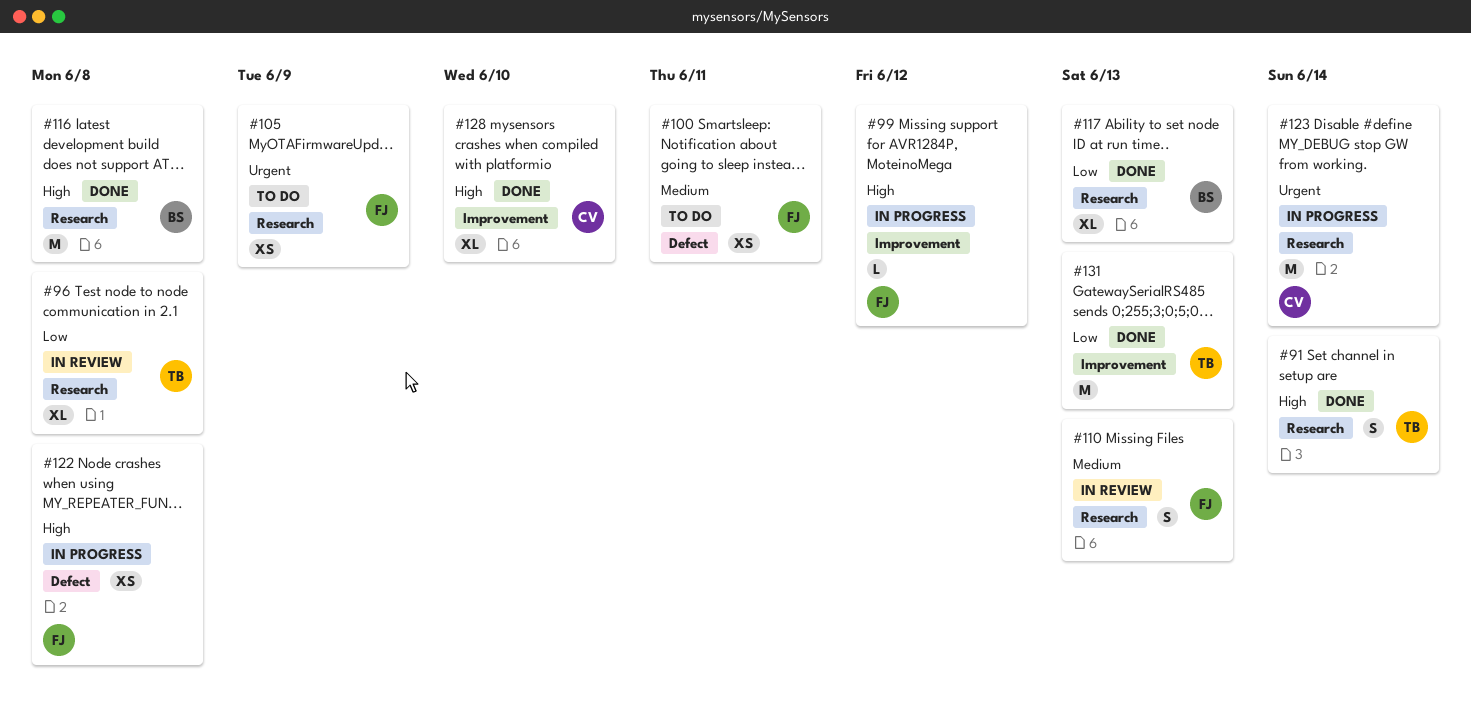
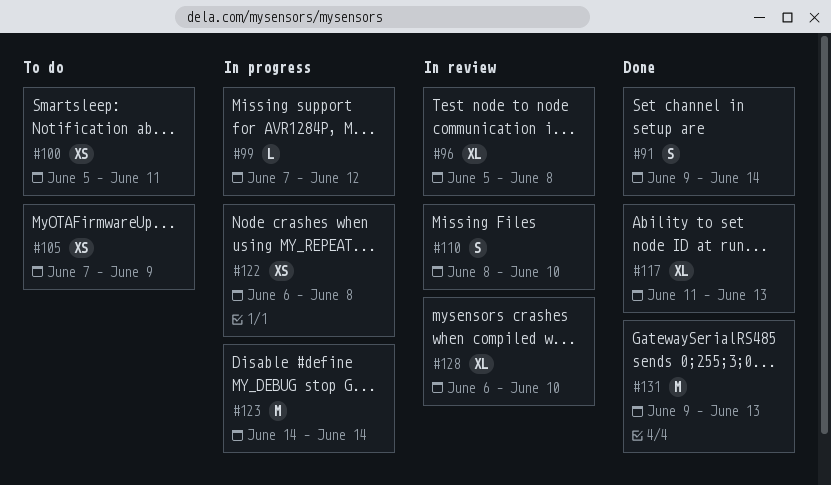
#110, due: Jun 13 -> Jun 10
#116: present -> none
#128, status: Done -> In review

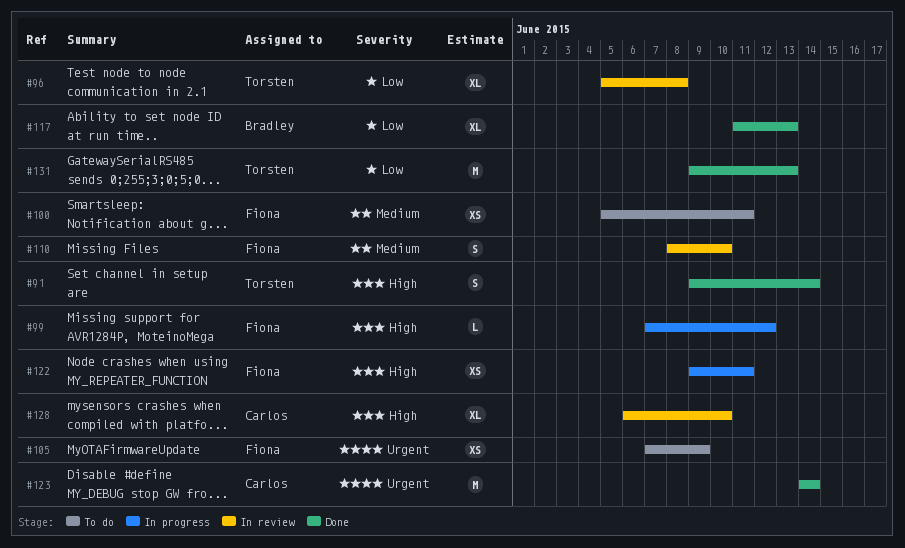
#122, start: Jun 6 -> Jun 9
#122, due: Jun 8 -> Jun 11
#123, status: In progress -> Done

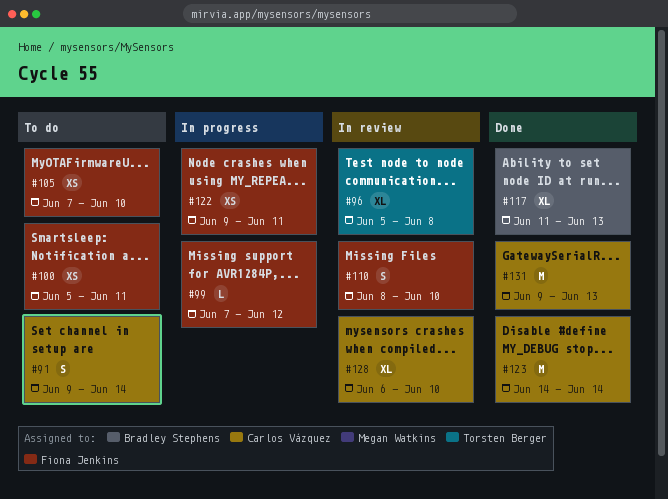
#91, status: Done -> To do
#91, owner: Torsten Berger -> Carlos Vázquez
#105, due: Jun 9 -> Jun 10
#131, owner: Torsten Berger -> Carlos Vázquez

